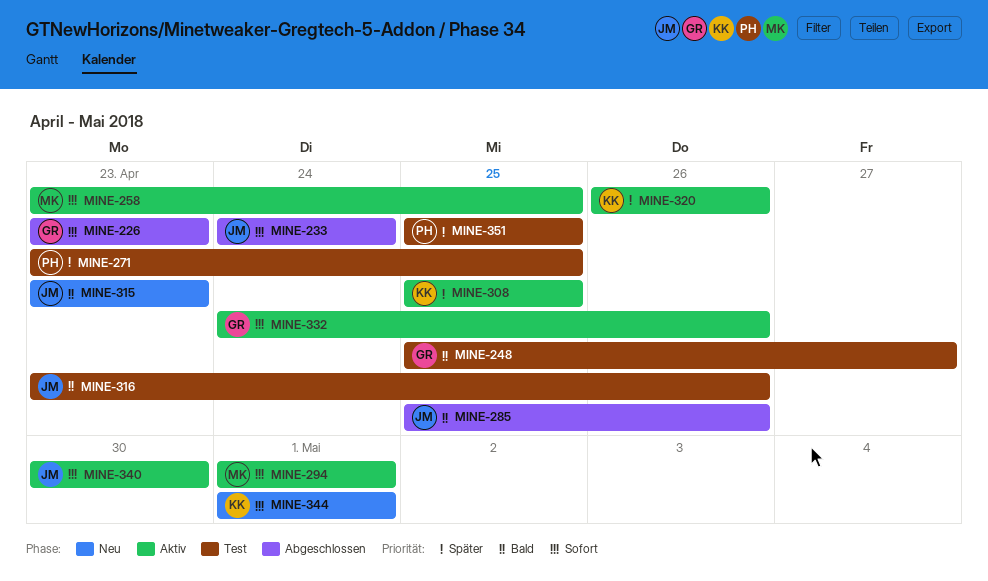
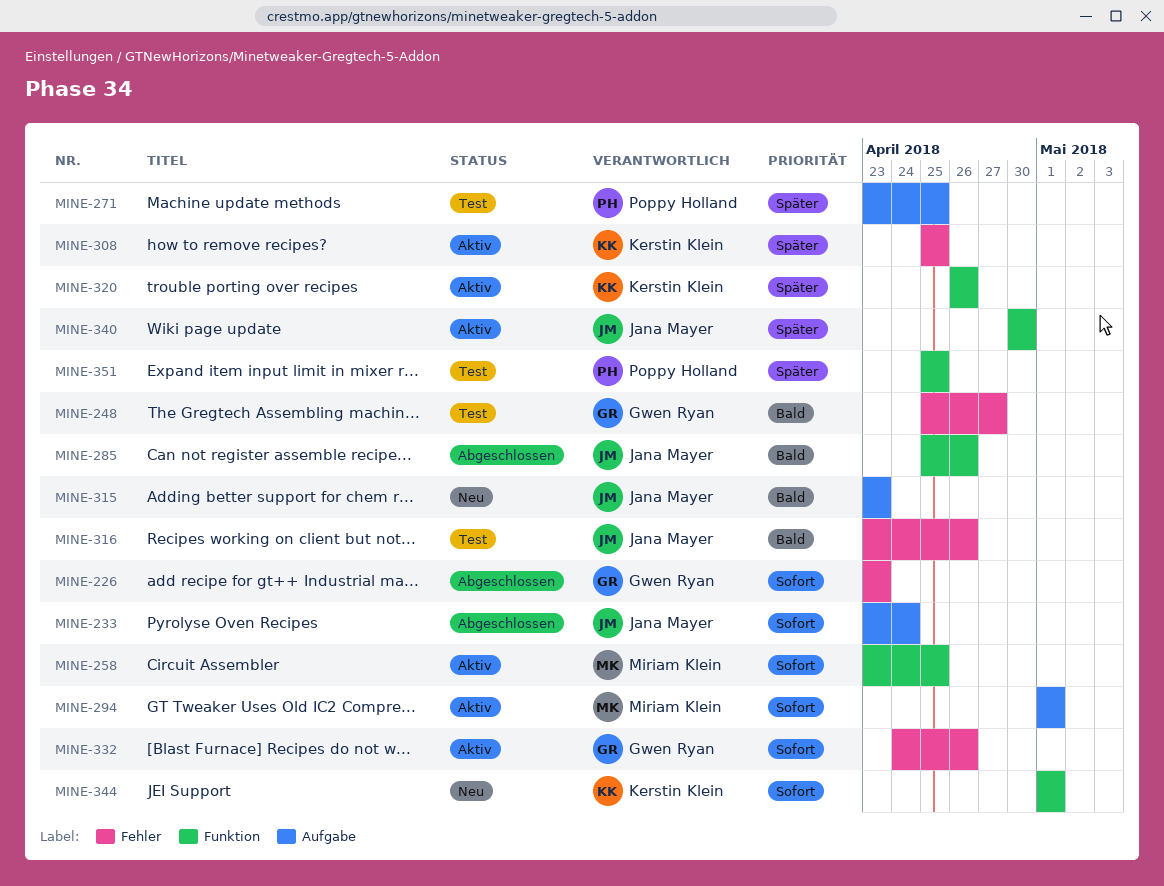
MINE-233, start: Apr 24 -> Apr 23
MINE-340, priority: Sofort -> Später

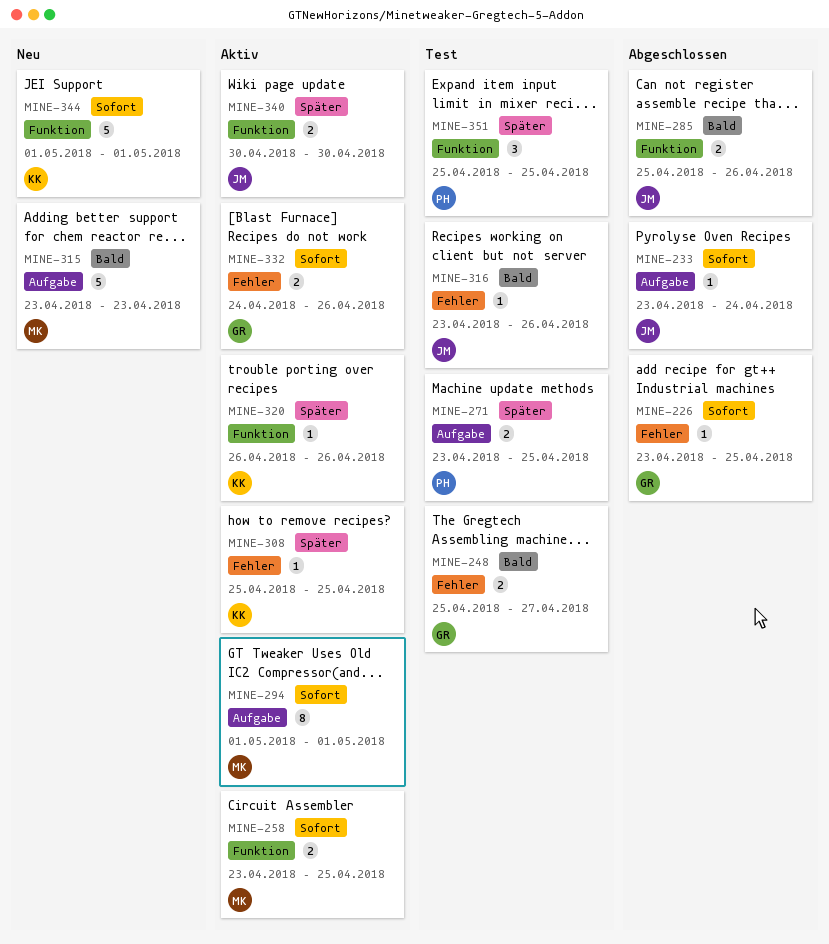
MINE-226, due: Apr 23 -> Apr 25
MINE-315, owner: Jana Mayer -> Miriam Klein

